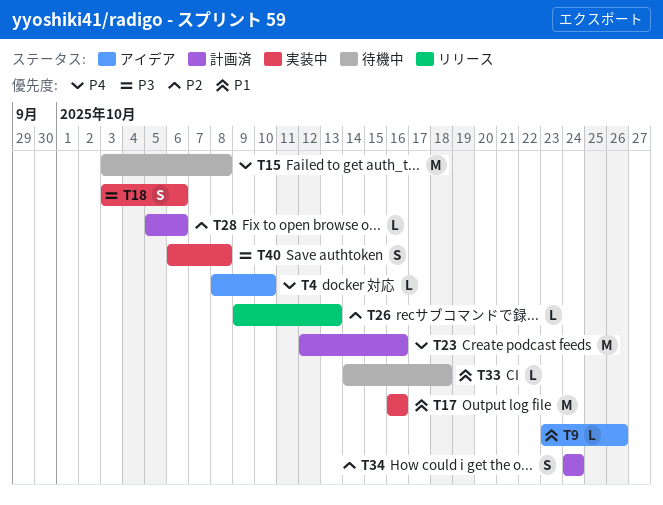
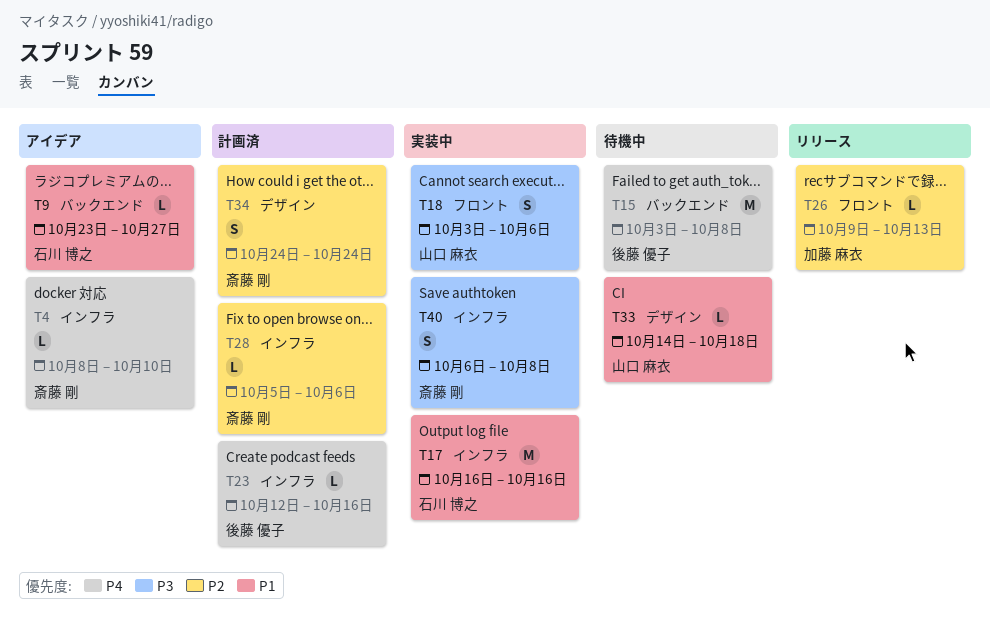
T9, due: Oct 26 -> Oct 27
T23, estimate: M -> L

